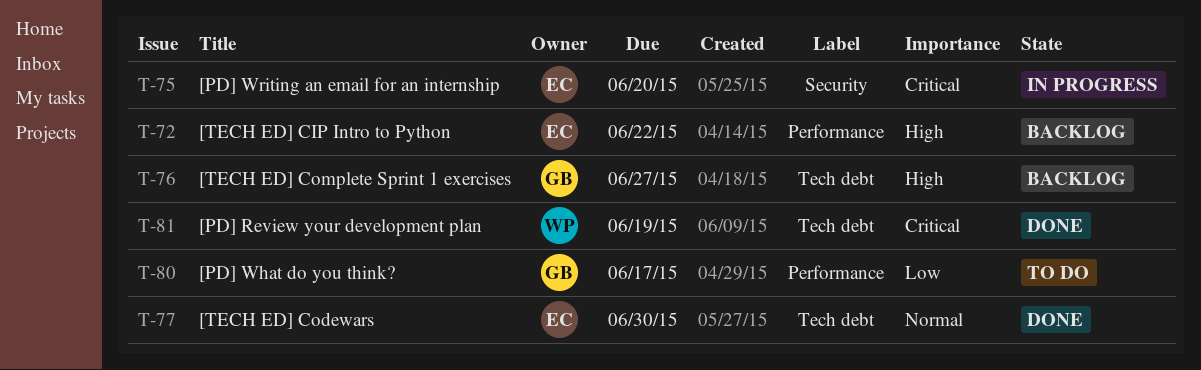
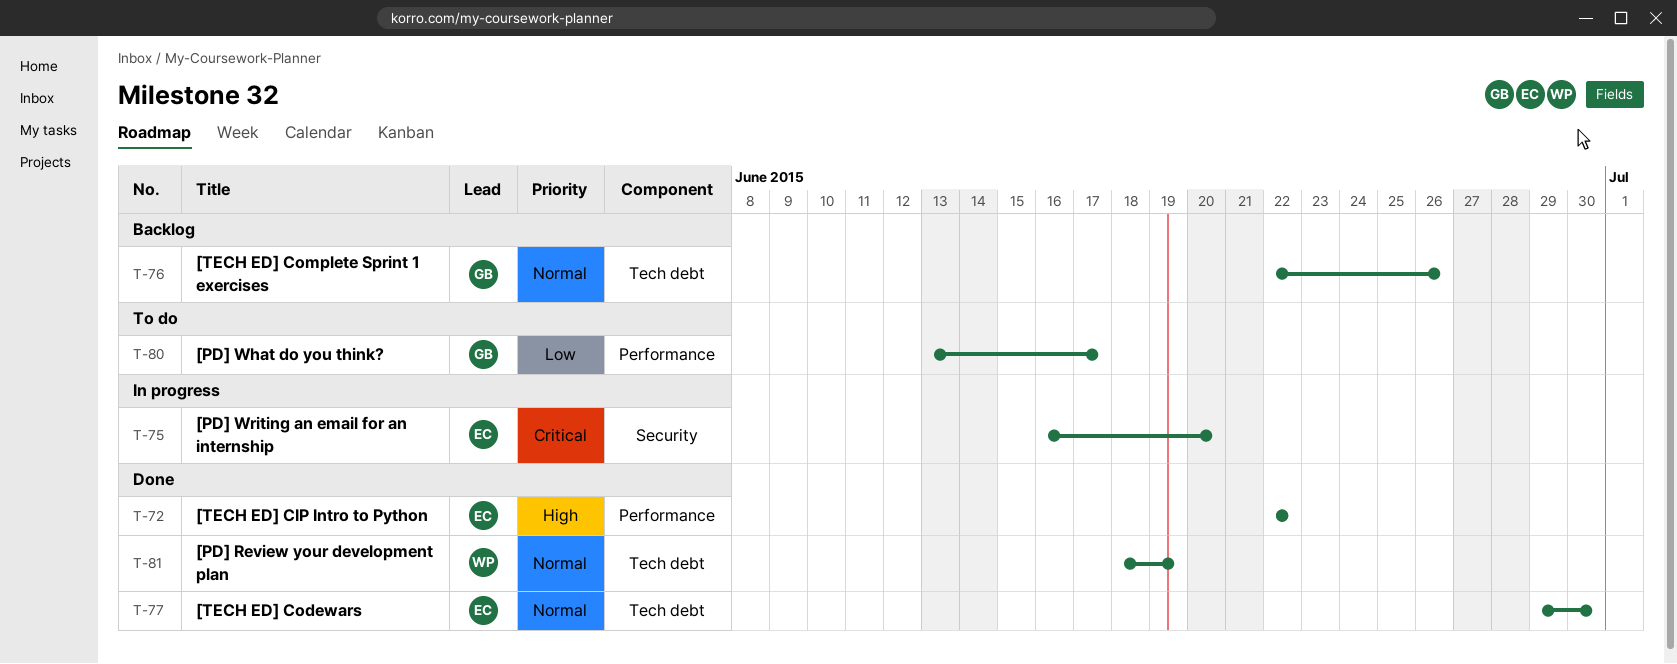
T-72, status: Backlog -> Done
T-76, priority: High -> Normal
T-76, due: Jun 27 -> Jun 26
T-81, priority: Critical -> Normal

